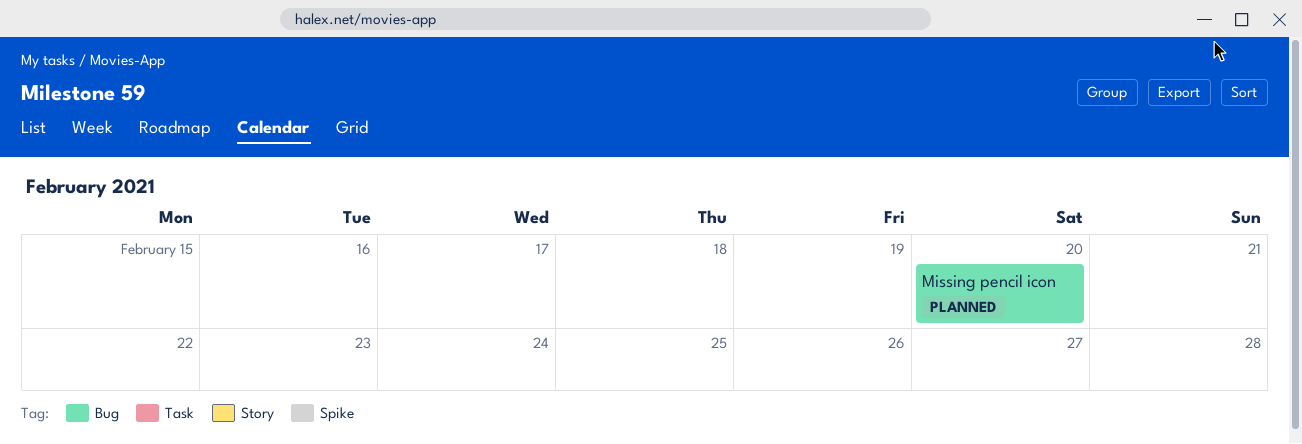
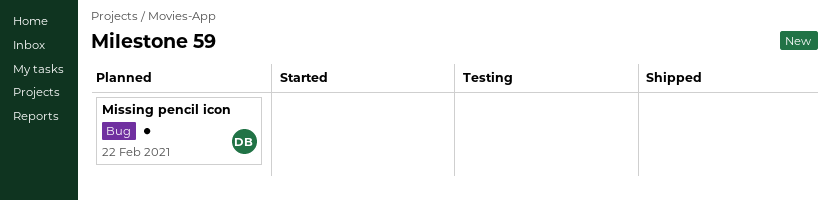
Missing pencil icon, due: Feb 20 -> Feb 22

